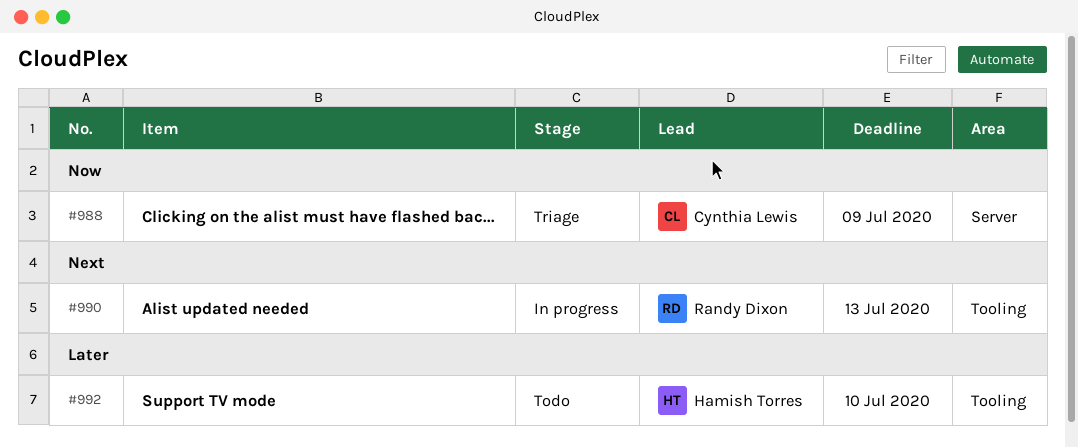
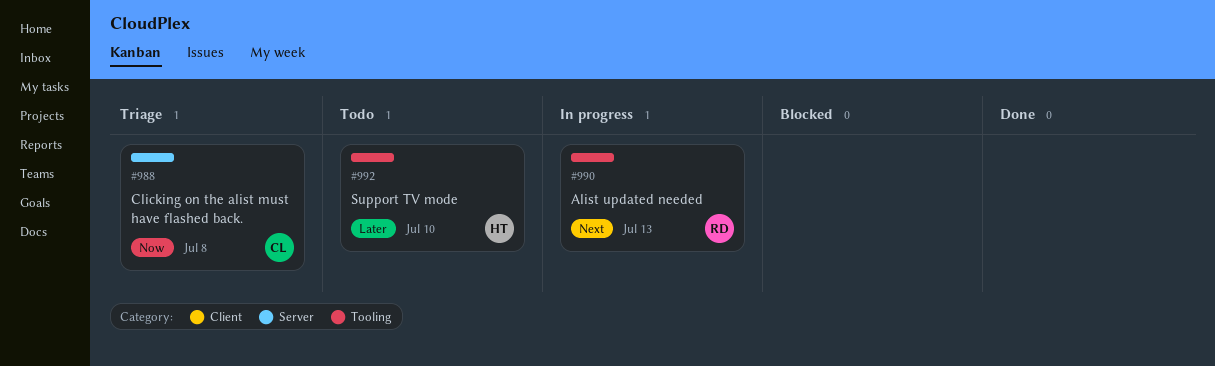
#988, due: Jul 9 -> Jul 8

